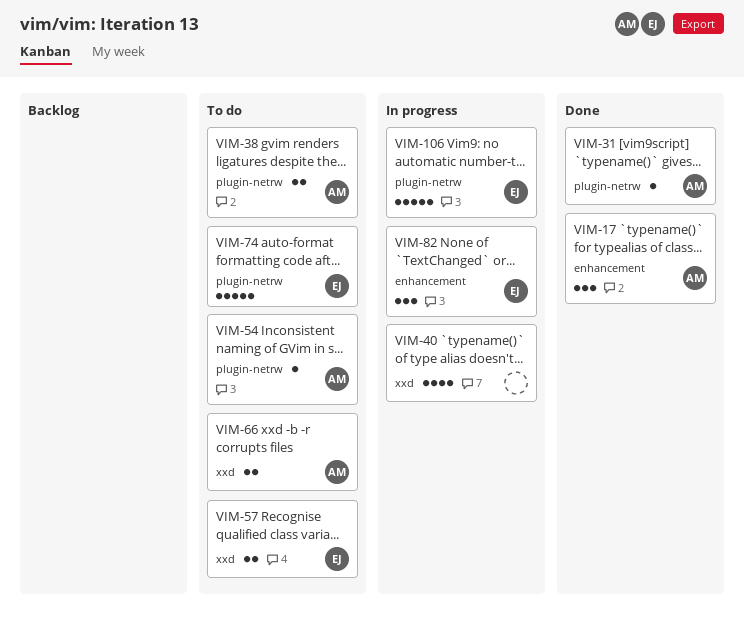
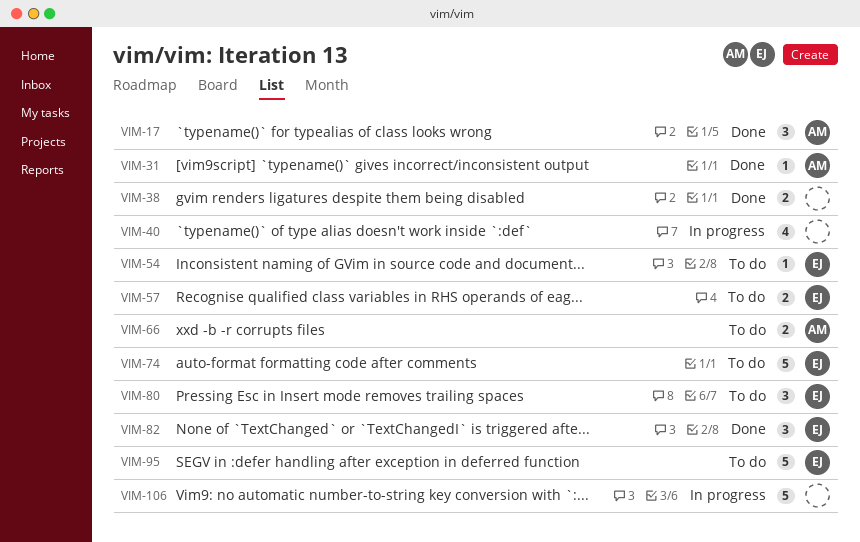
VIM-38, status: To do -> Done
VIM-38, owner: AM -> none
VIM-54, owner: AM -> EJ
VIM-80: none -> present
VIM-82, status: In progress -> Done
VIM-95: none -> present
VIM-106, owner: EJ -> none

